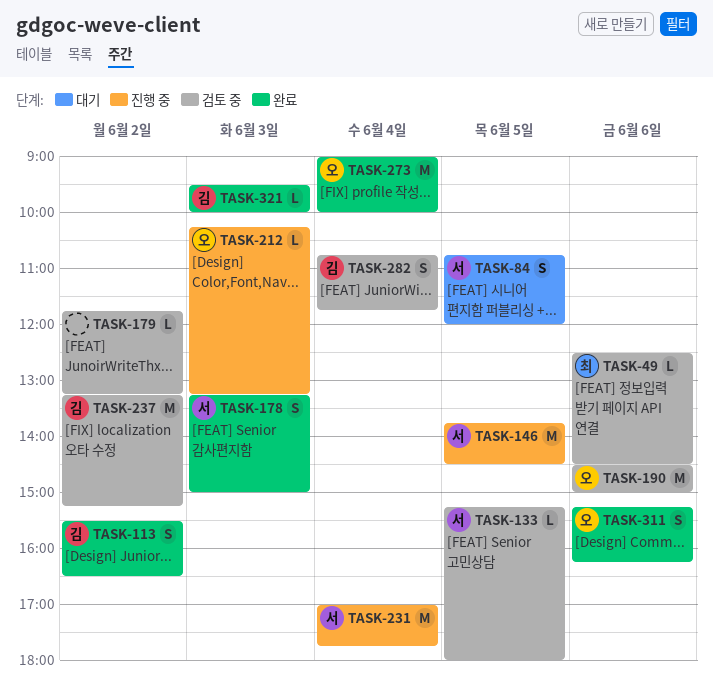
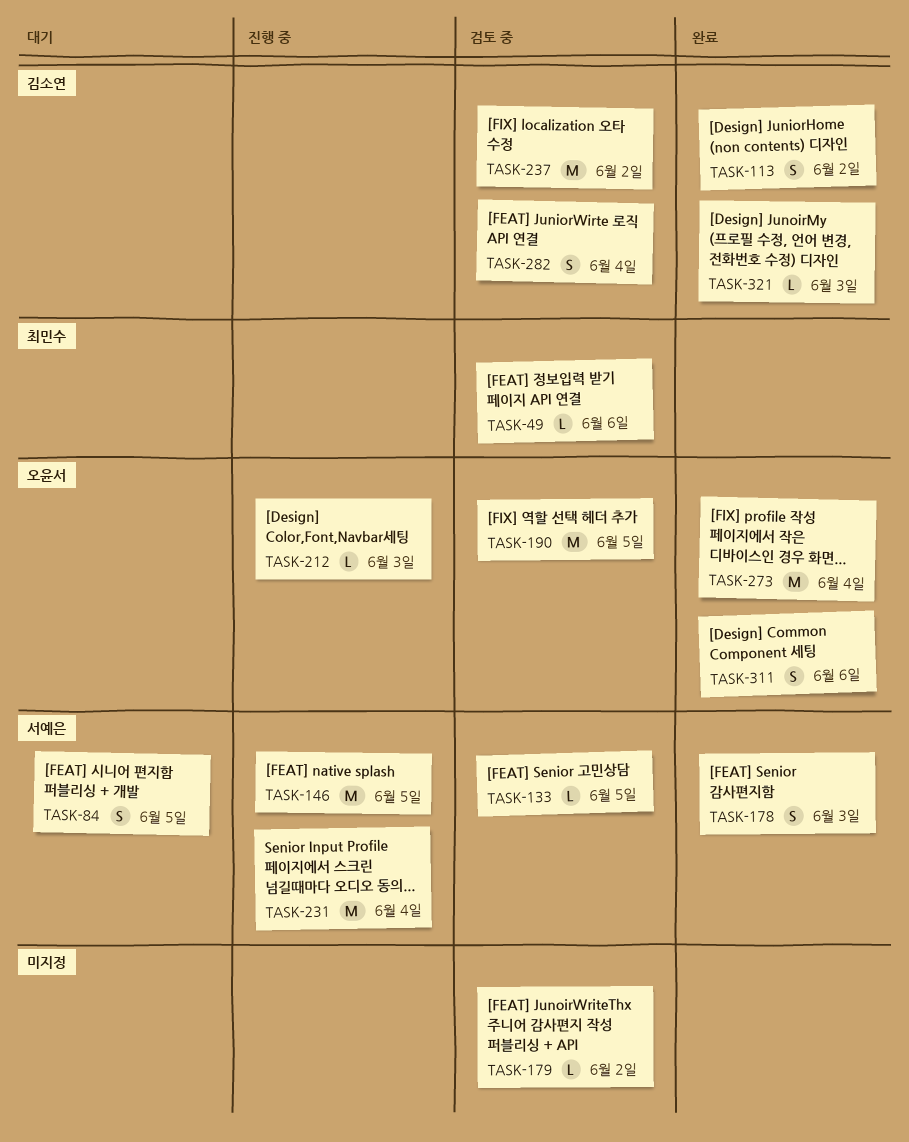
TASK-190, day: Jun 6 -> Jun 5

